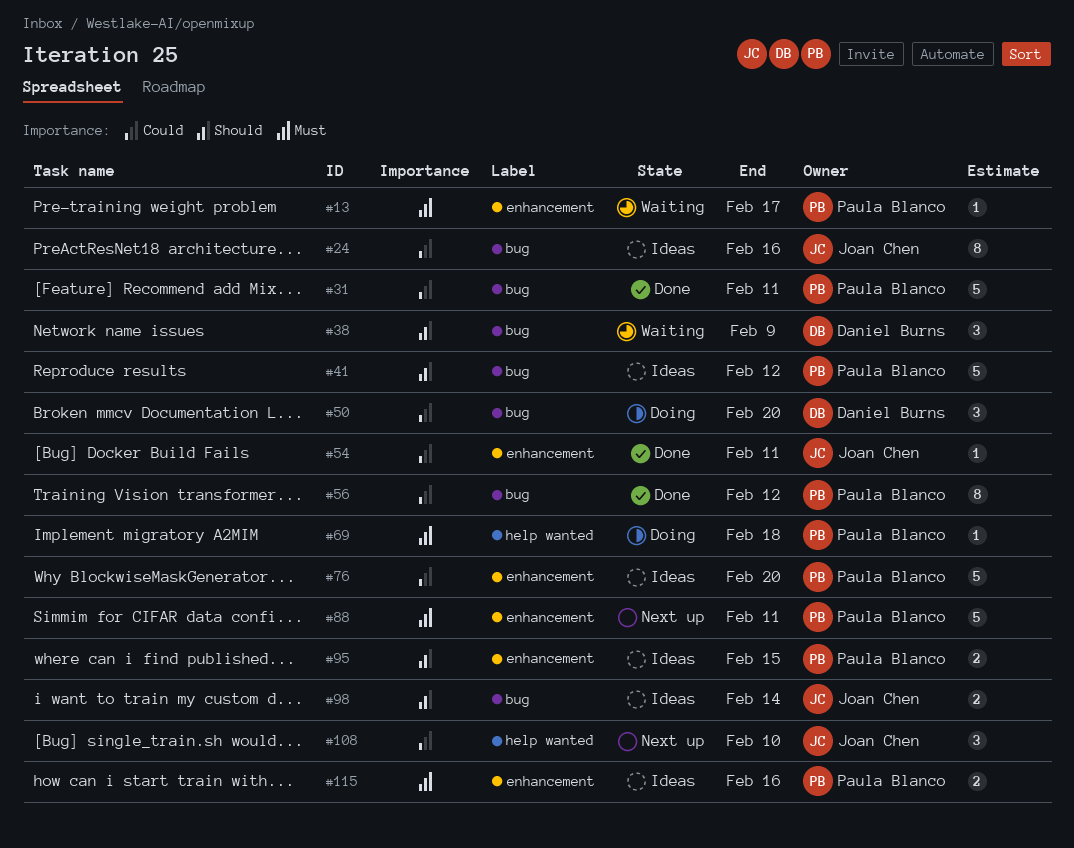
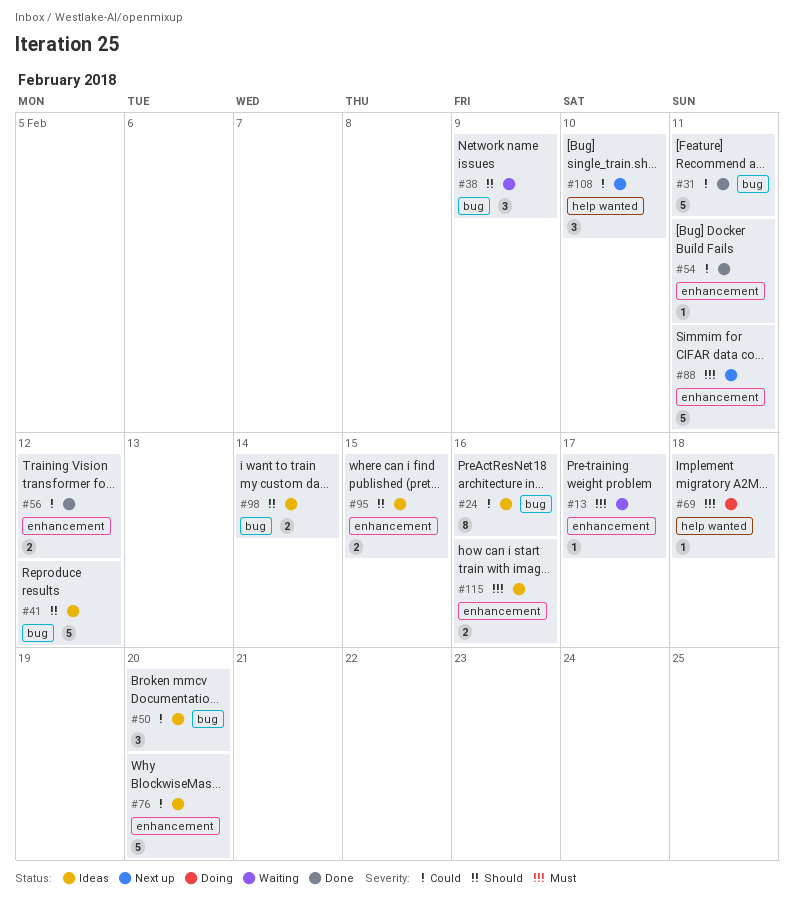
#50, status: Doing -> Ideas
#56, label: bug -> enhancement
#56, estimate: 8 -> 2

